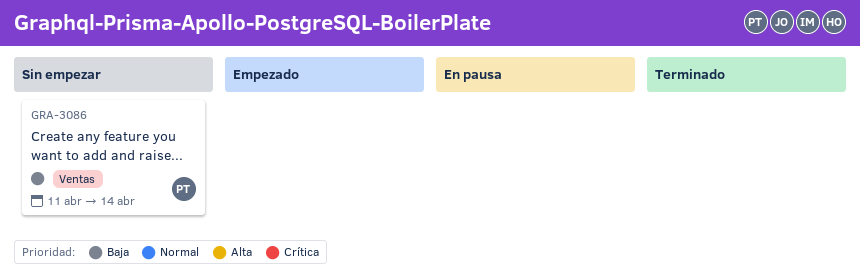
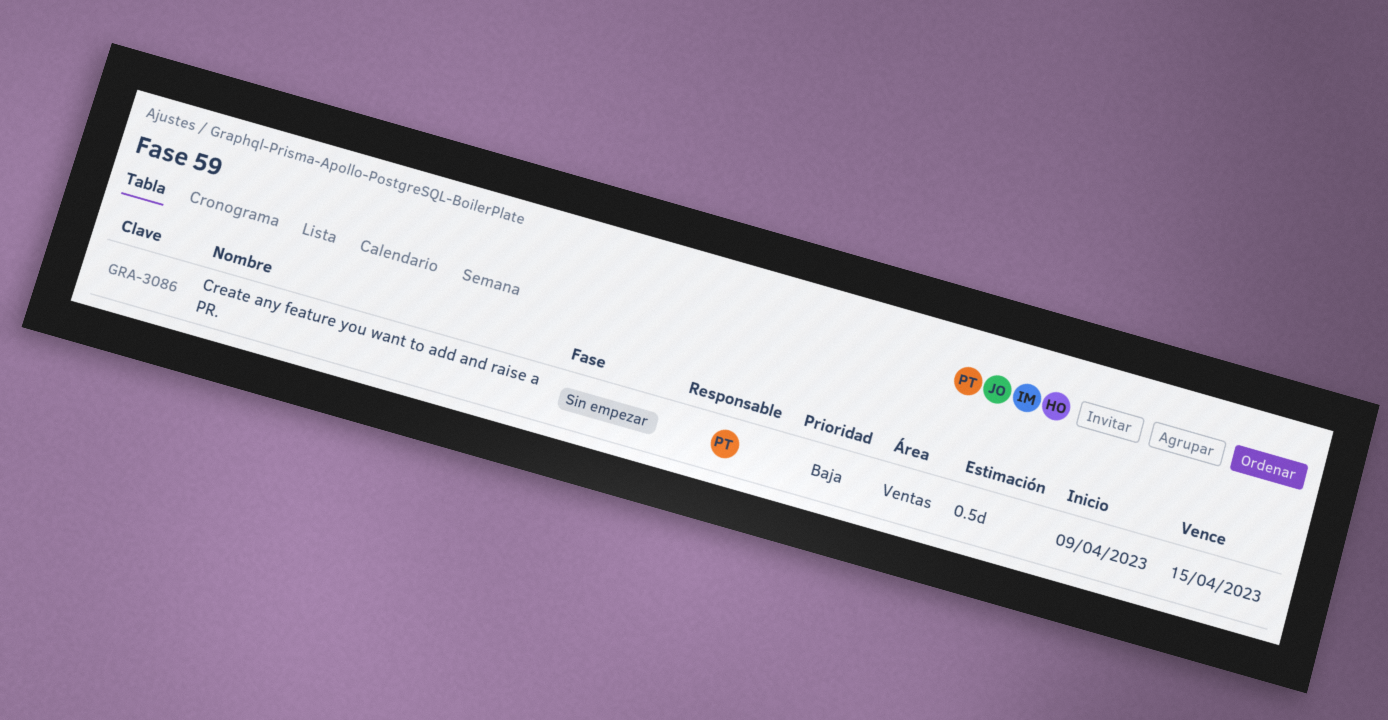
GRA-3086, start: Apr 11 -> Apr 9
GRA-3086, due: Apr 14 -> Apr 15

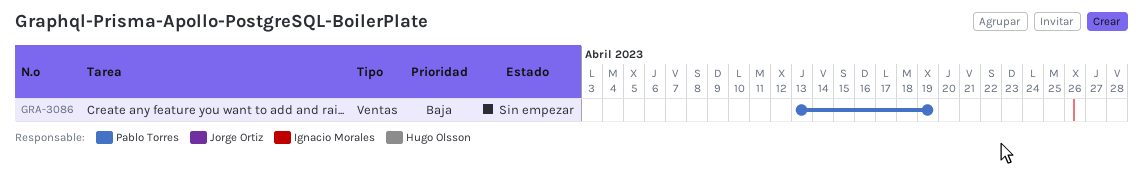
GRA-3086, start: Apr 9 -> Apr 13
GRA-3086, due: Apr 15 -> Apr 19

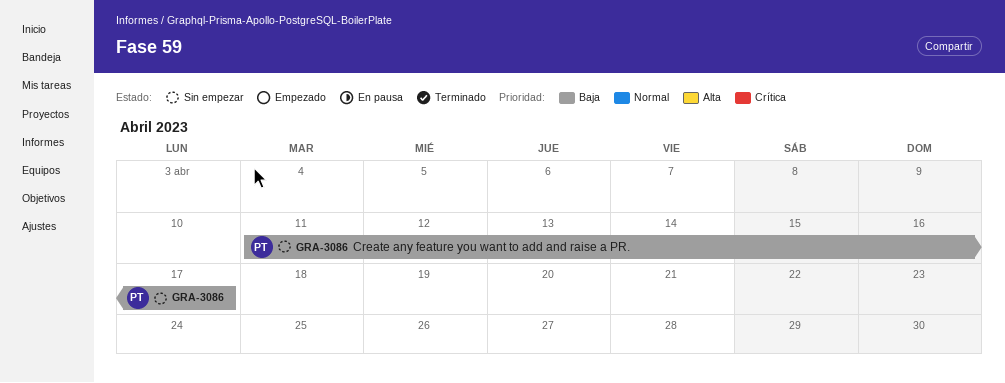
GRA-3086, start: Apr 13 -> Apr 11
GRA-3086, due: Apr 19 -> Apr 17

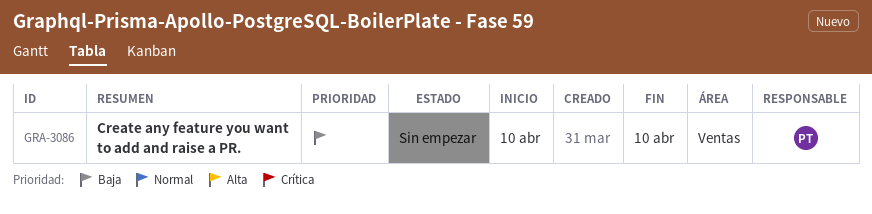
GRA-3086, start: Apr 11 -> Apr 10
GRA-3086, due: Apr 17 -> Apr 10

